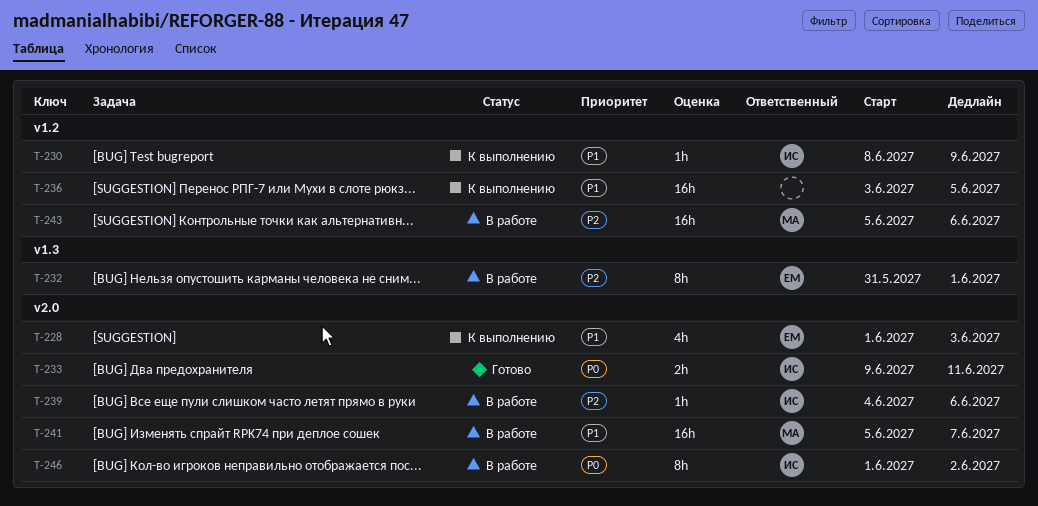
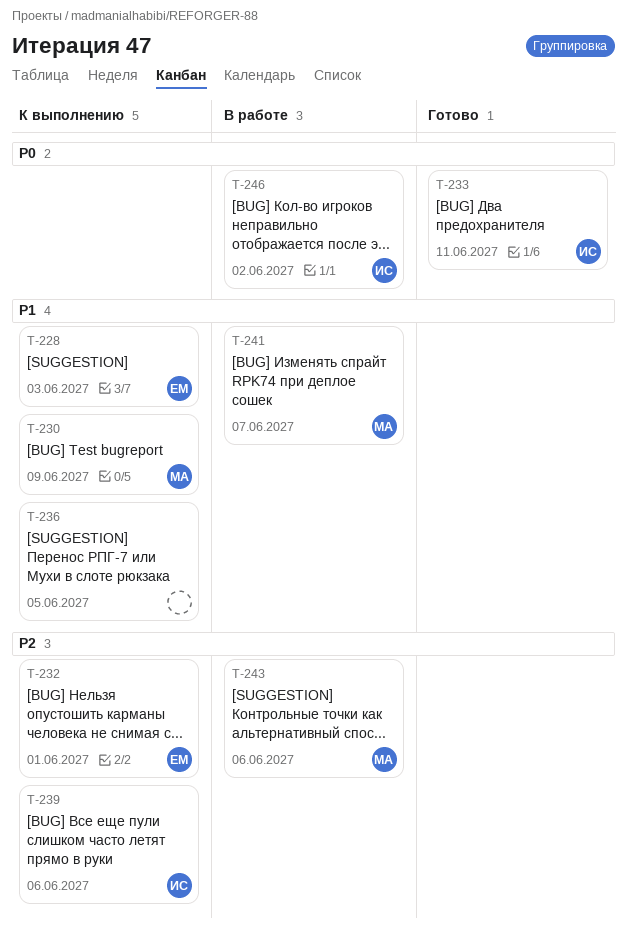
T-230, owner: ИС -> МА
T-232, status: В работе -> К выполнению
T-239, status: В работе -> К выполнению

